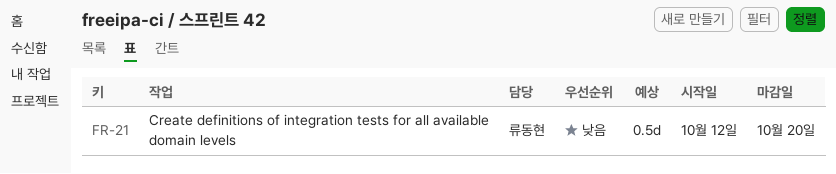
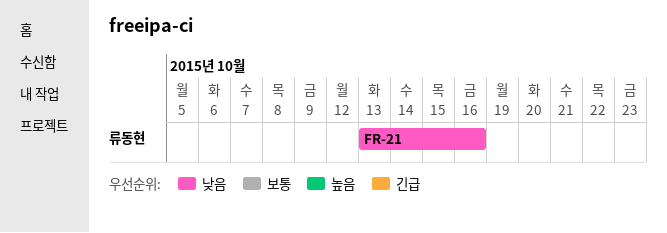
FR-21, start: Oct 12 -> Oct 13
FR-21, due: Oct 20 -> Oct 16

